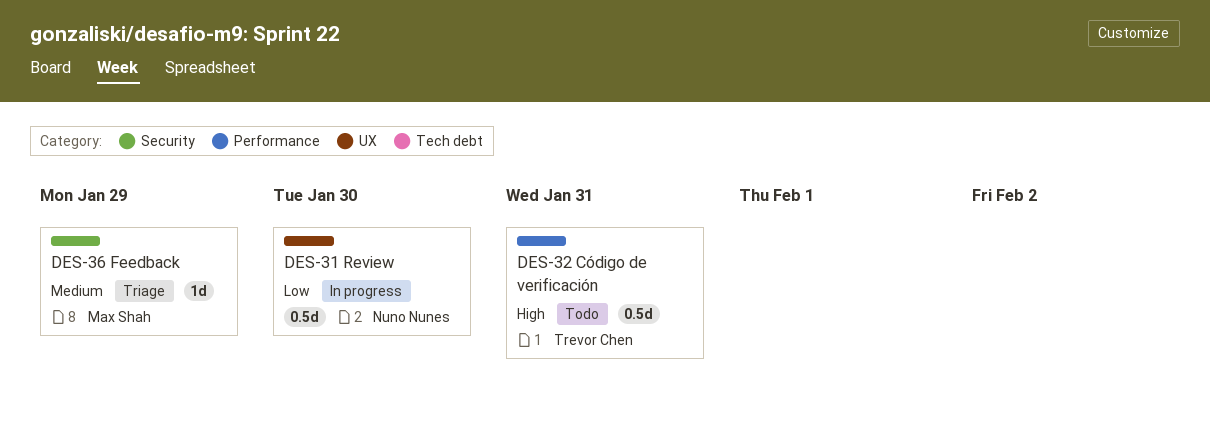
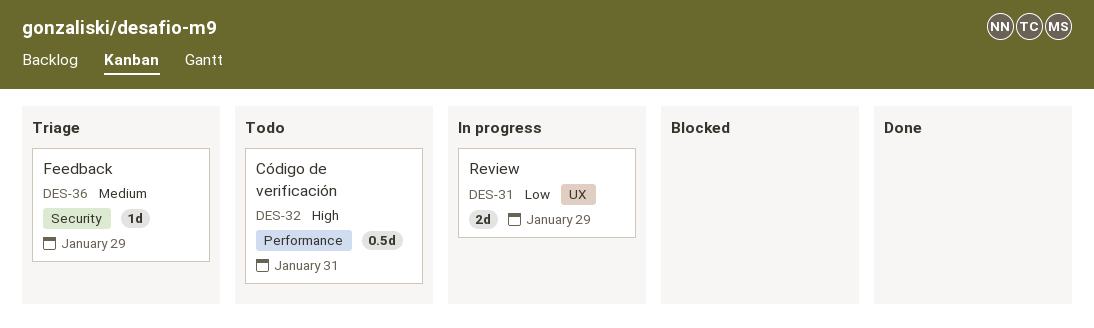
DES-31, estimate: 0.5d -> 2d
DES-31, due: Jan 30 -> Jan 29

